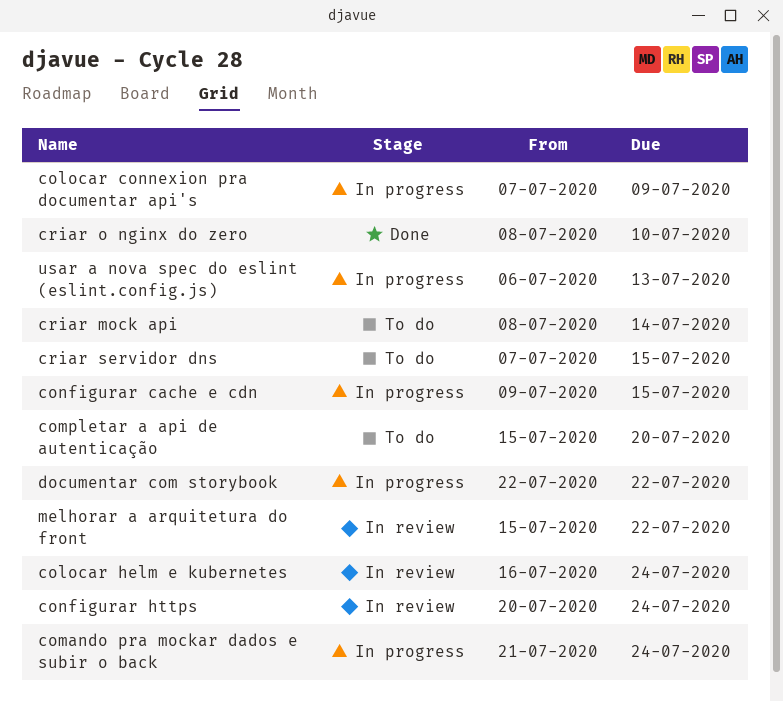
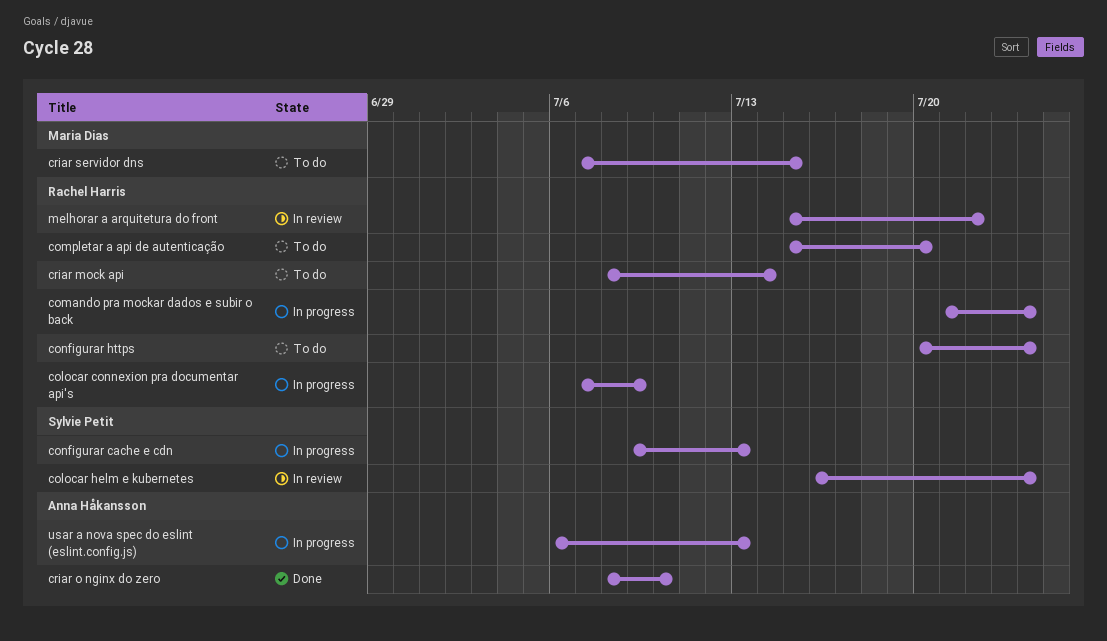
configurar cache e cdn, due: Jul 15 -> Jul 13
configurar https, status: In review -> To do
documentar com storybook: present -> none

